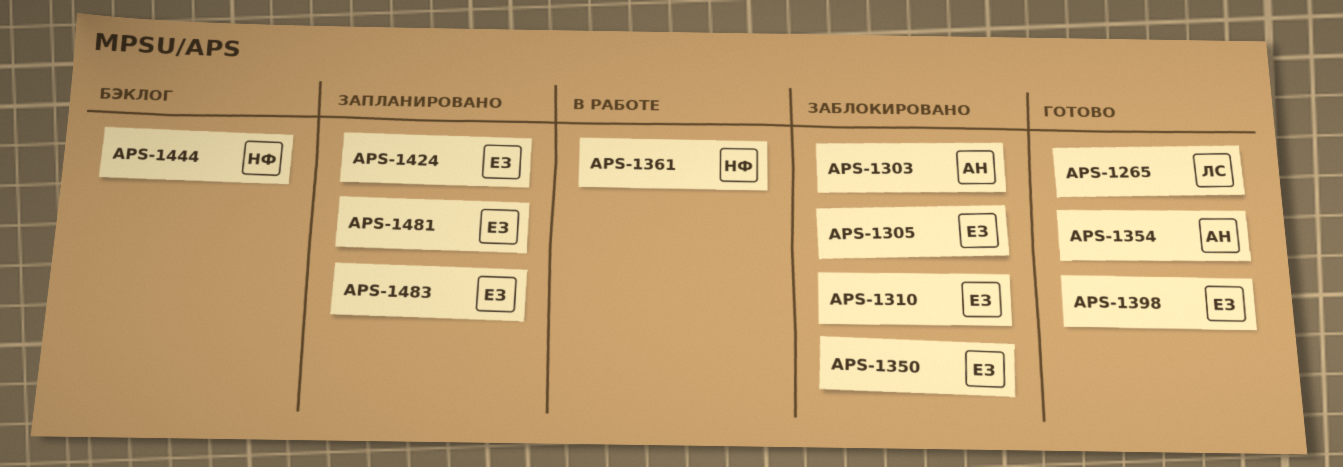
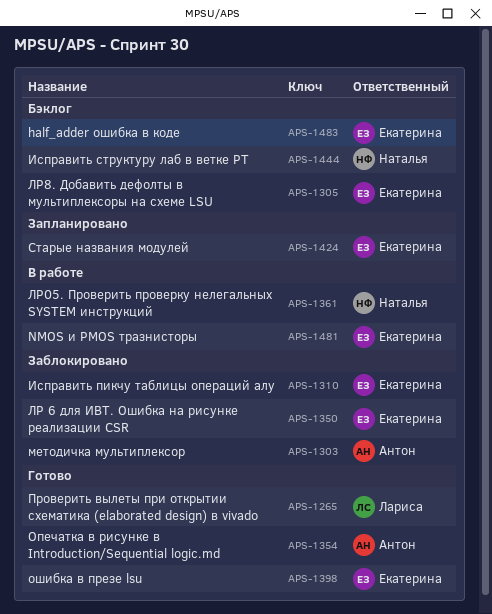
APS-1305, status: Заблокировано -> Бэклог
APS-1481, status: Запланировано -> В работе
APS-1483, status: Запланировано -> Бэклог

